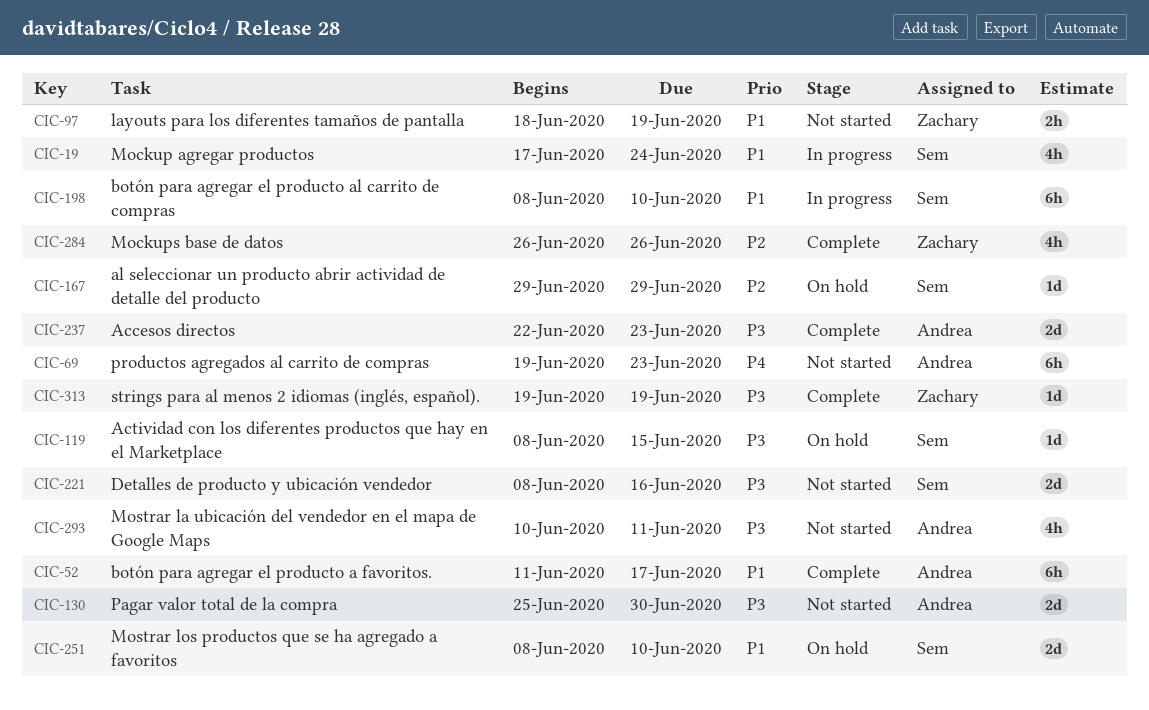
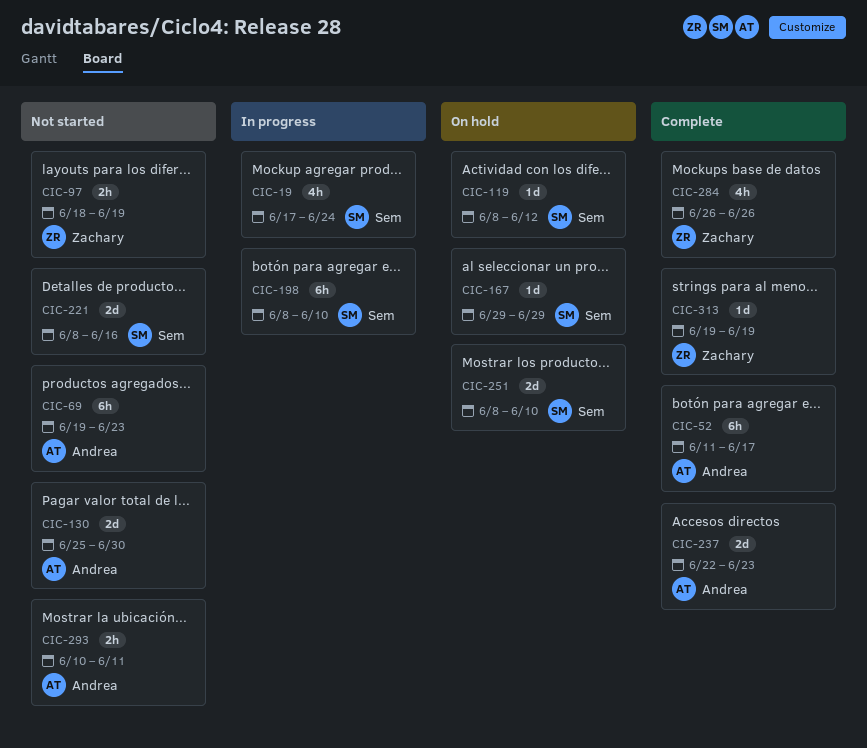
CIC-119, due: Jun 15 -> Jun 12
CIC-293, estimate: 4h -> 2h

